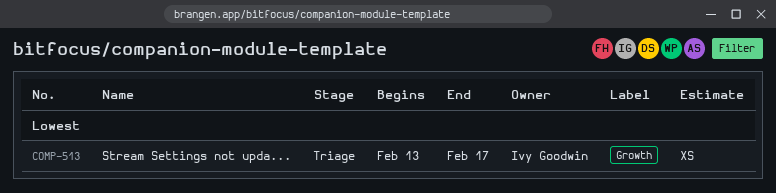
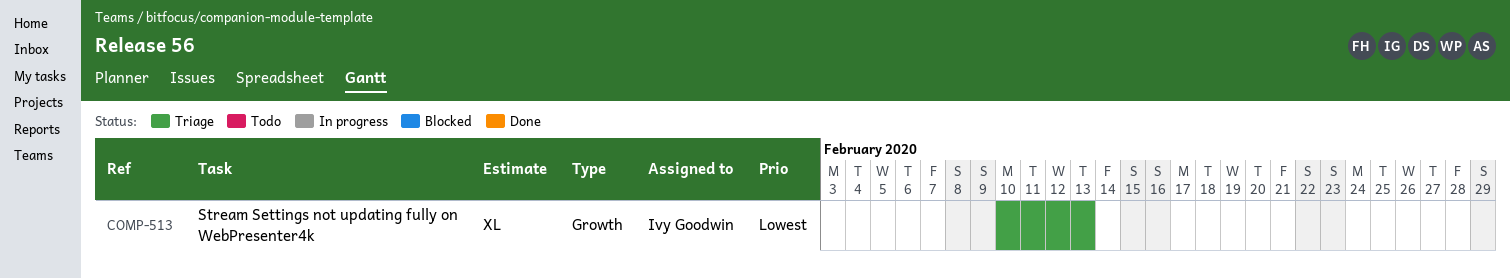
COMP-513, estimate: XS -> XL
COMP-513, start: Feb 13 -> Feb 10
COMP-513, due: Feb 17 -> Feb 13

